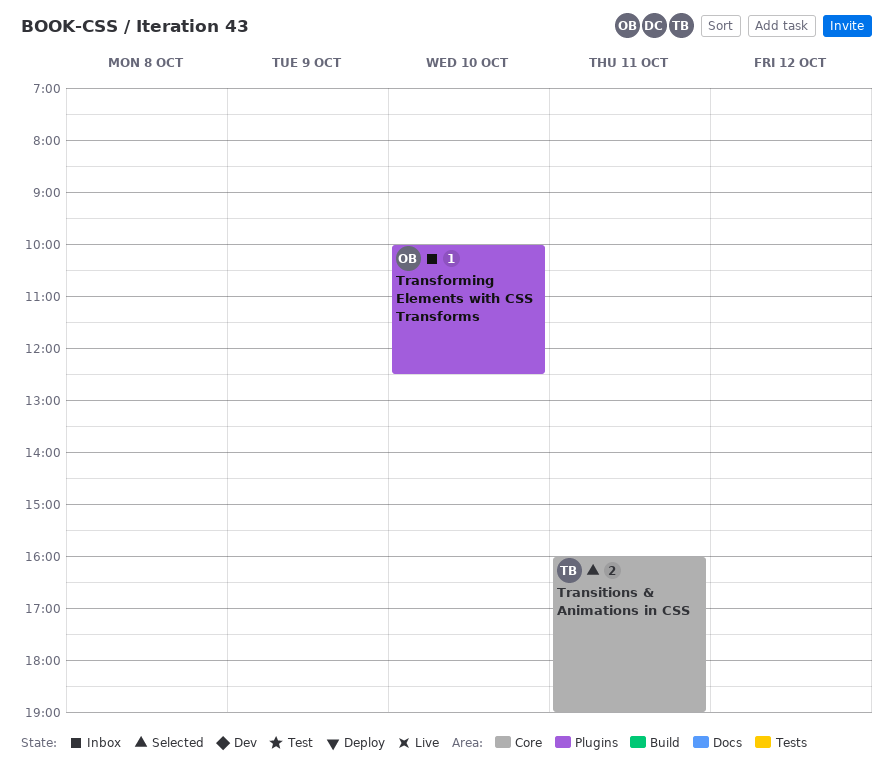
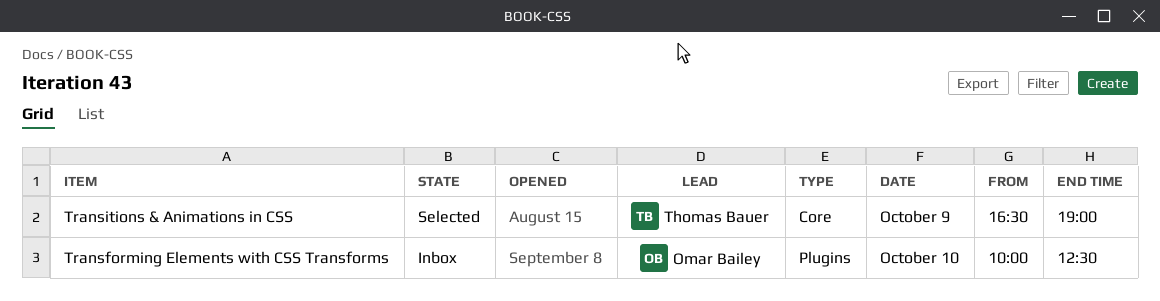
Transitions & Animations in CSS, day: Oct 11 -> Oct 9
Transitions & Animations in CSS, begins: 16:00 -> 16:30

